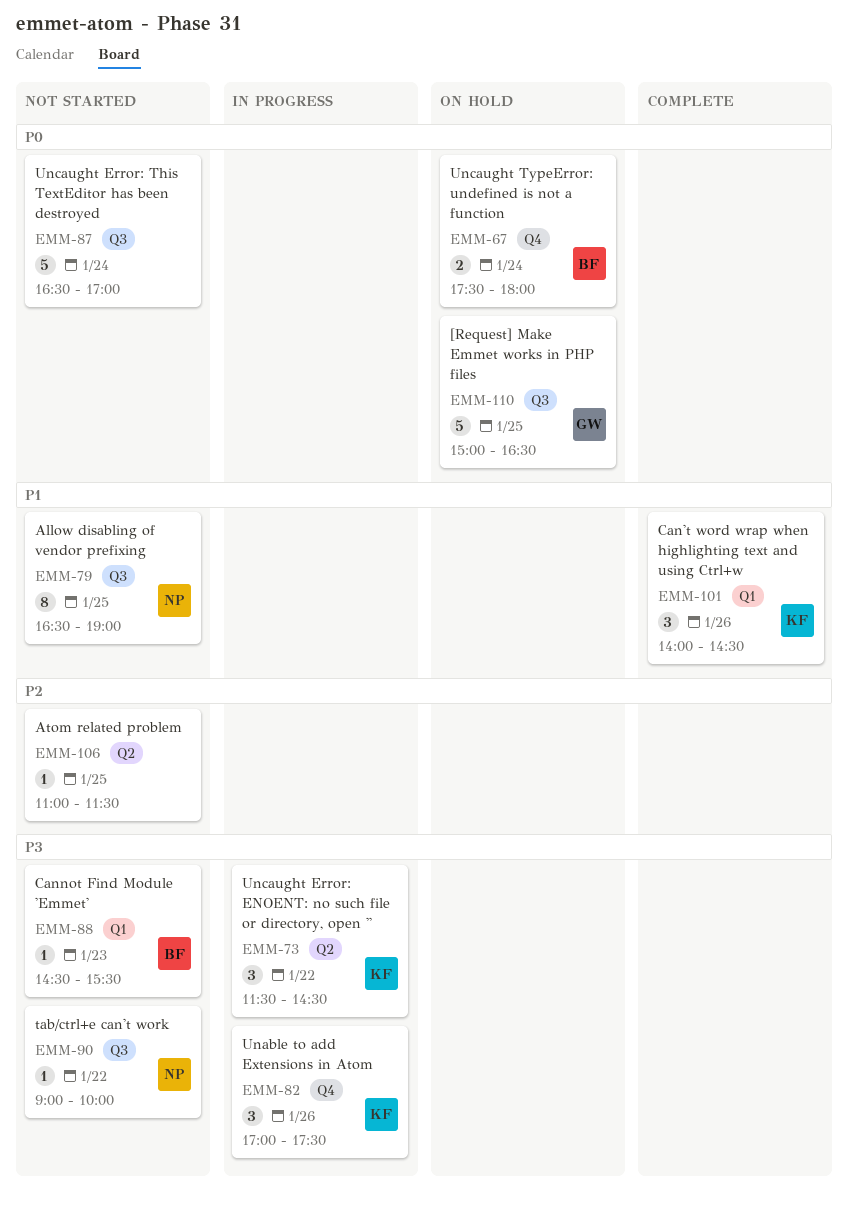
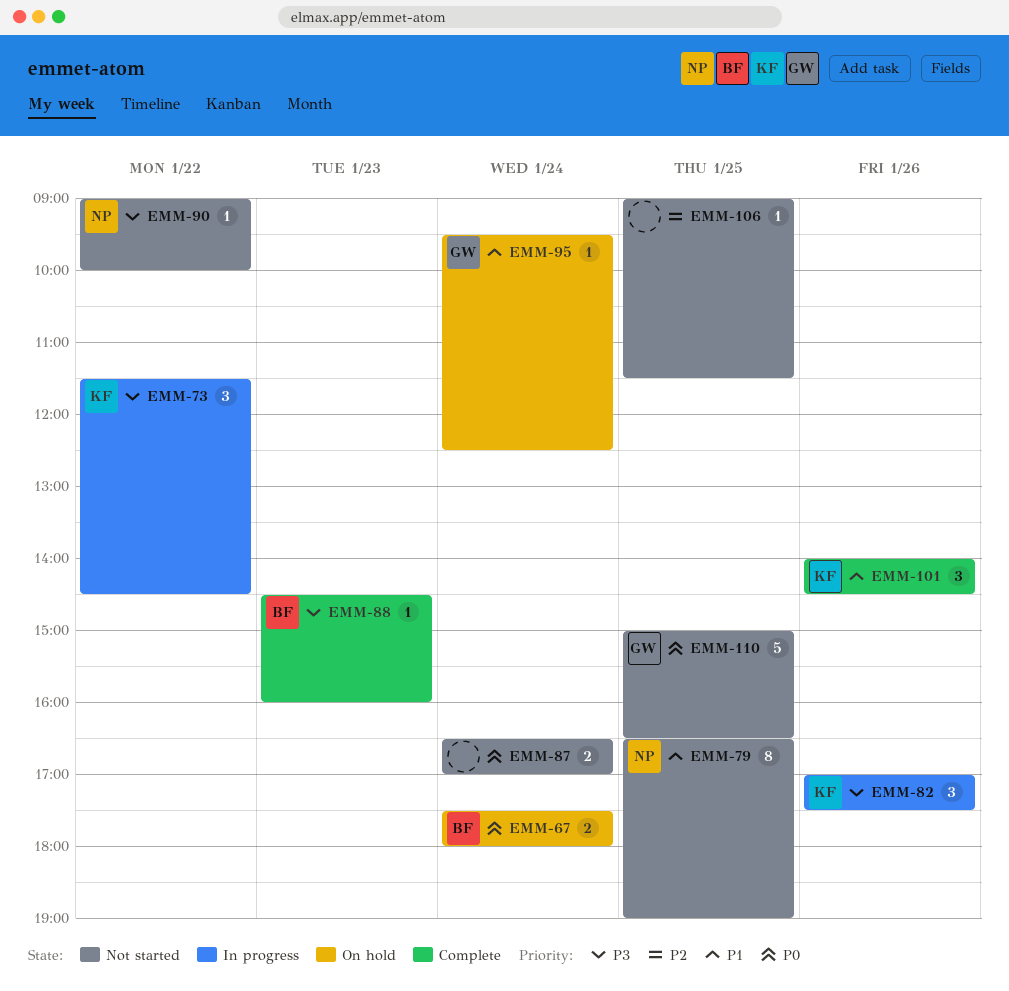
EMM-87, estimate: 5 -> 2
EMM-88, status: Not started -> Complete
EMM-88, ends: 15:30 -> 16:00
EMM-95: none -> present
EMM-106, begins: 11:00 -> 09:00
EMM-110, status: On hold -> Not started

